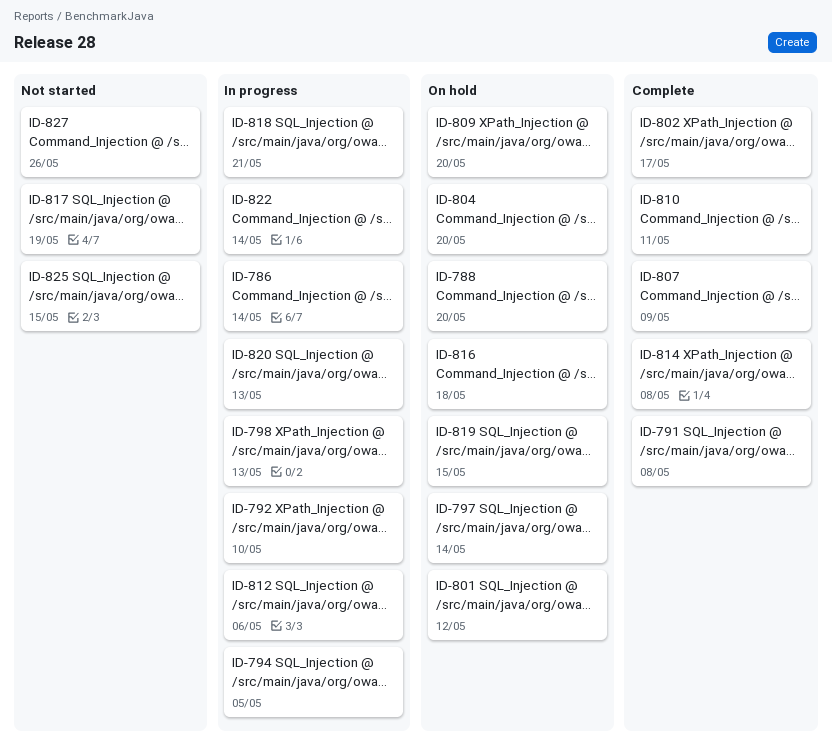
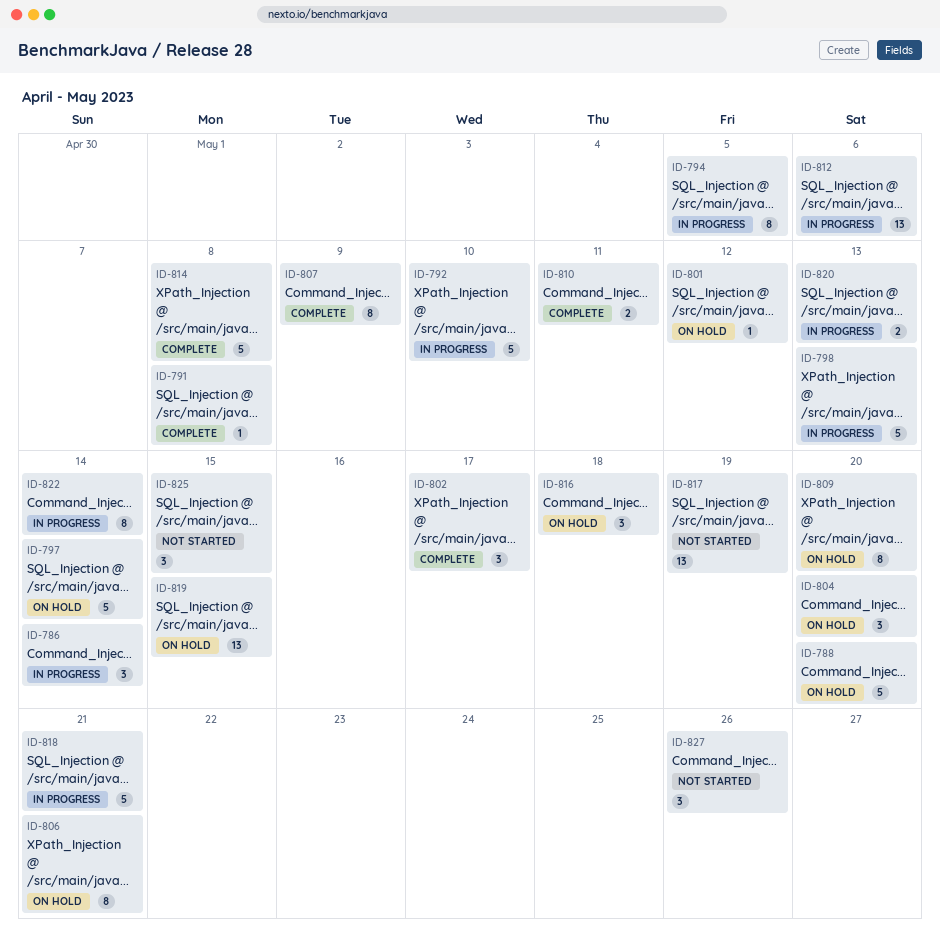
ID-806: none -> present

